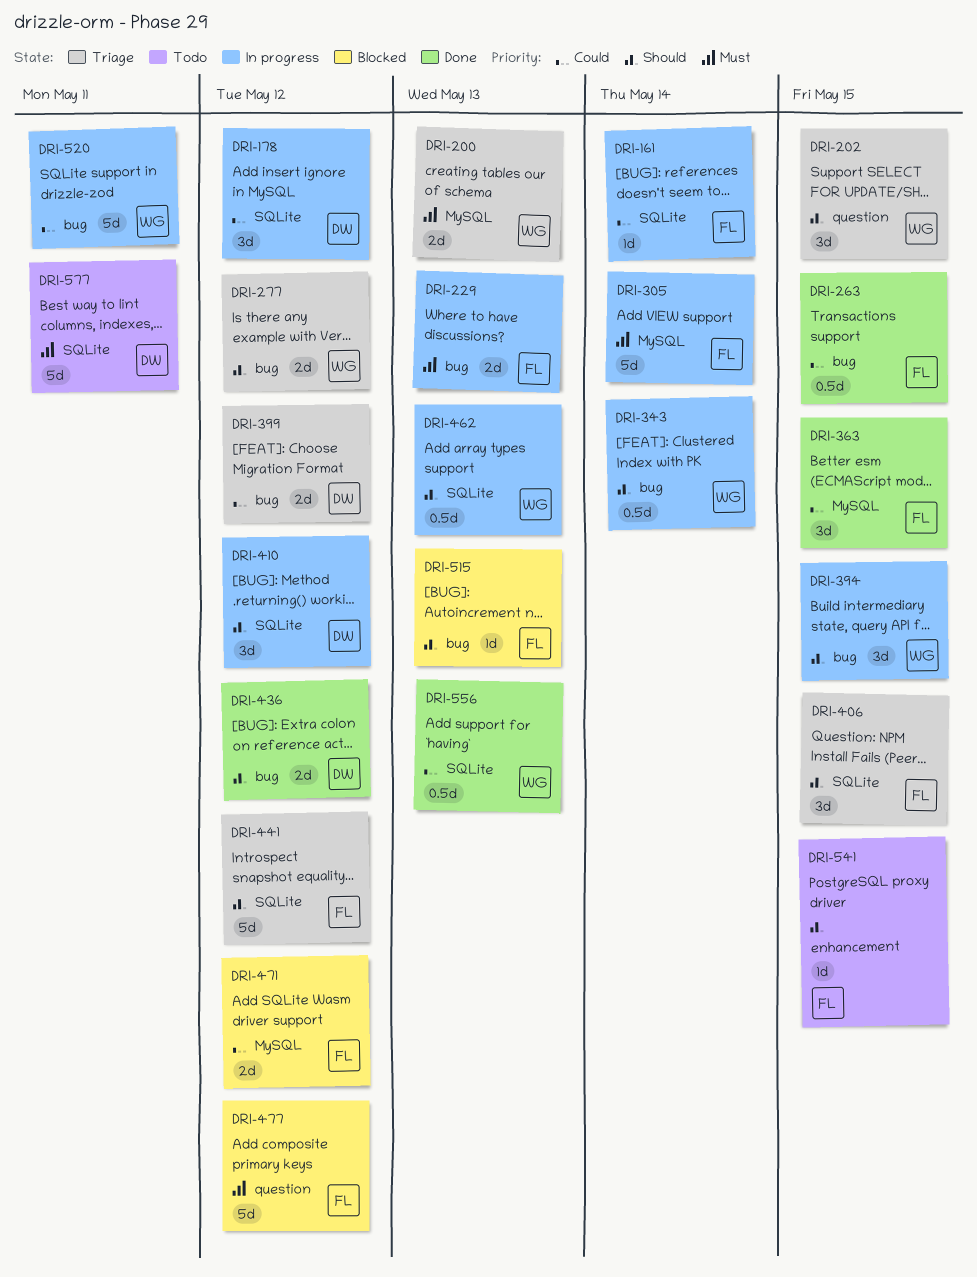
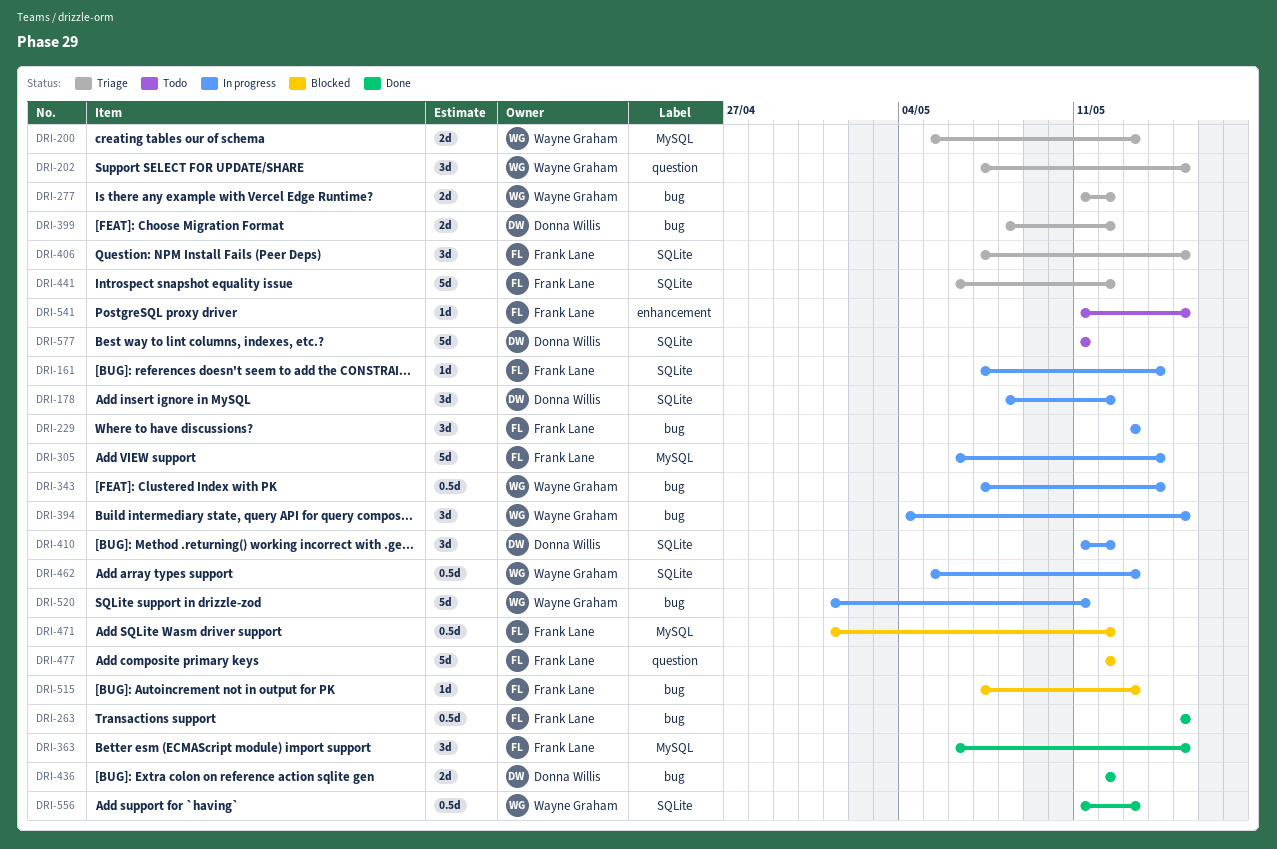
DRI-229, estimate: 2d -> 3d
DRI-471, estimate: 2d -> 0.5d

